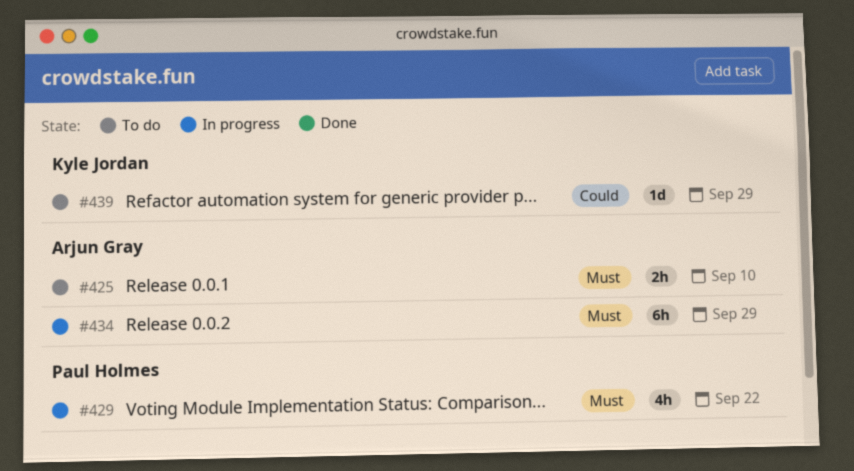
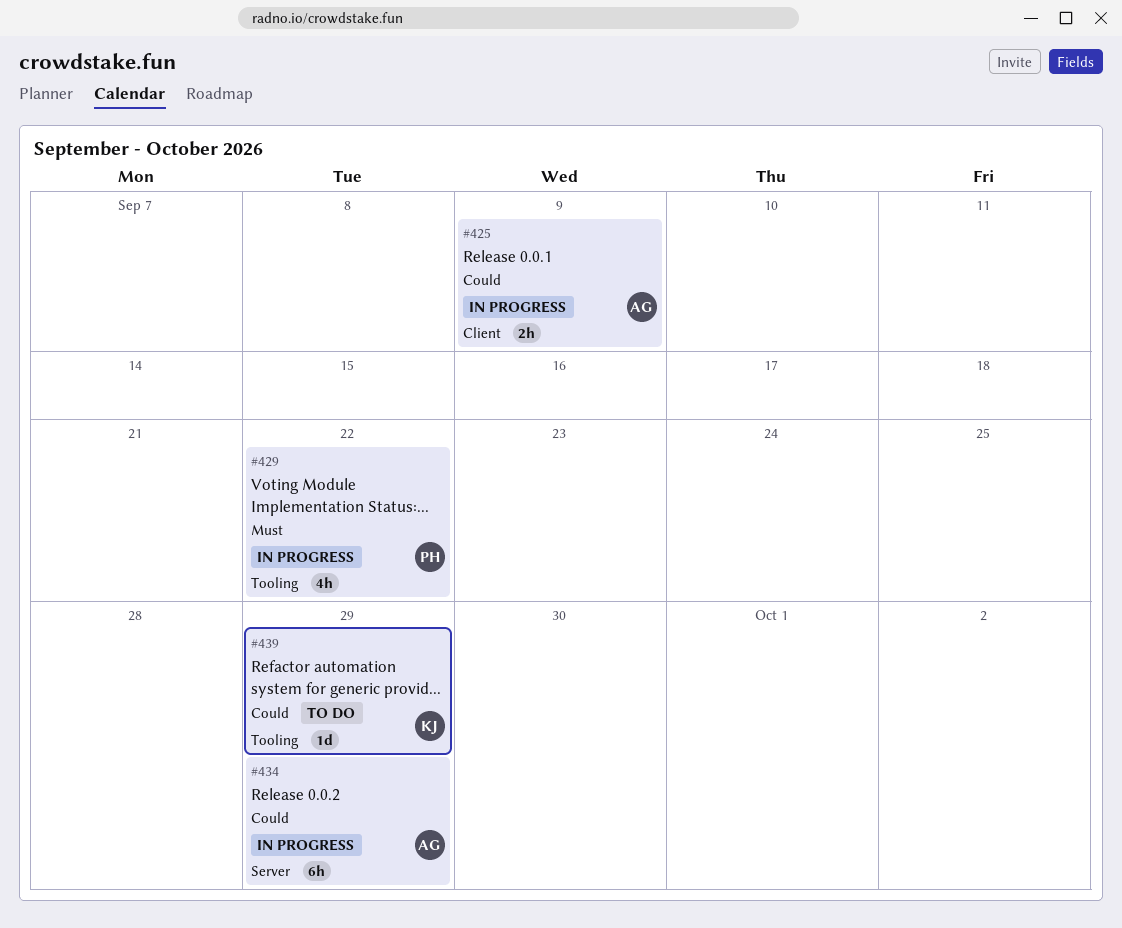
#425, status: To do -> In progress
#425, priority: Must -> Could
#425, due: Sep 10 -> Sep 9
#434, priority: Must -> Could

